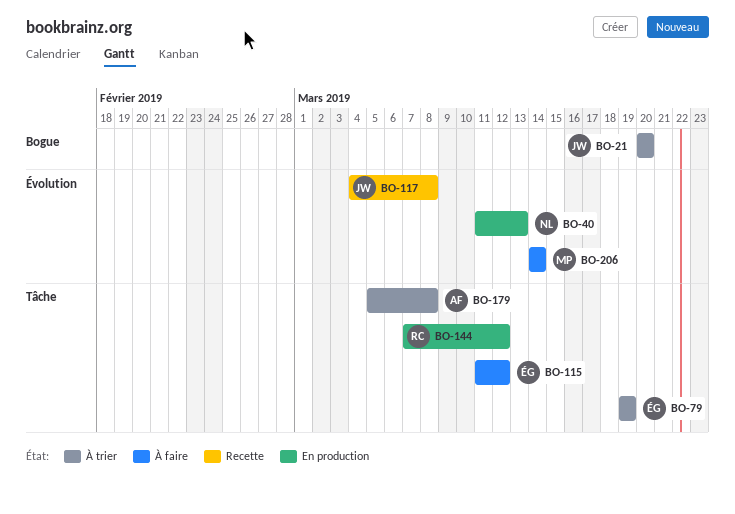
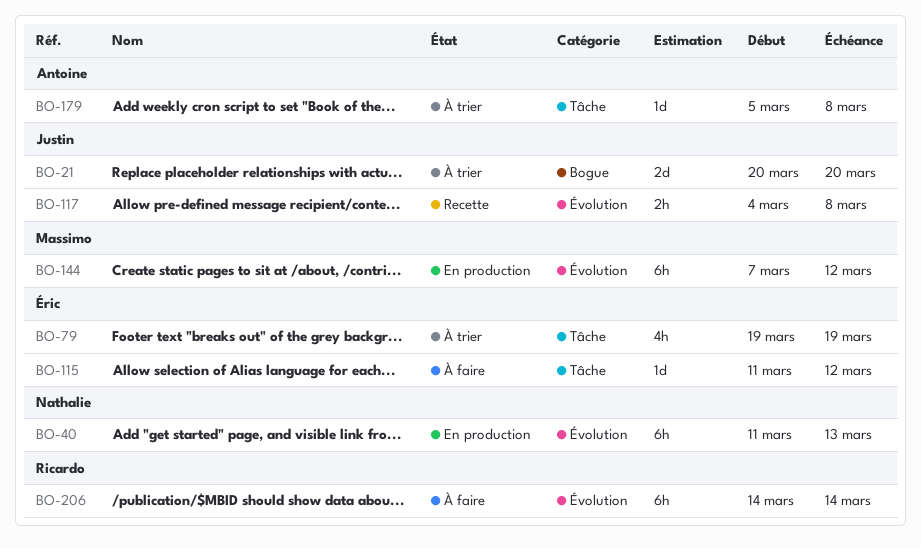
BO-144, owner: Ricardo -> Massimo
BO-144, label: Tâche -> Évolution
BO-206, owner: Massimo -> Ricardo

